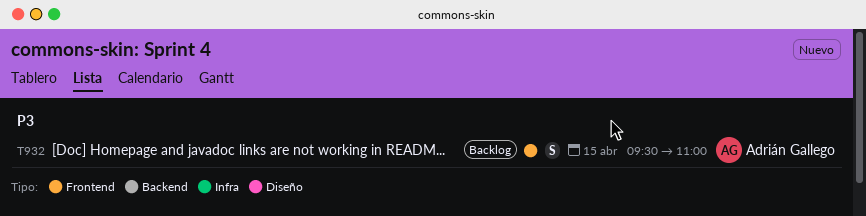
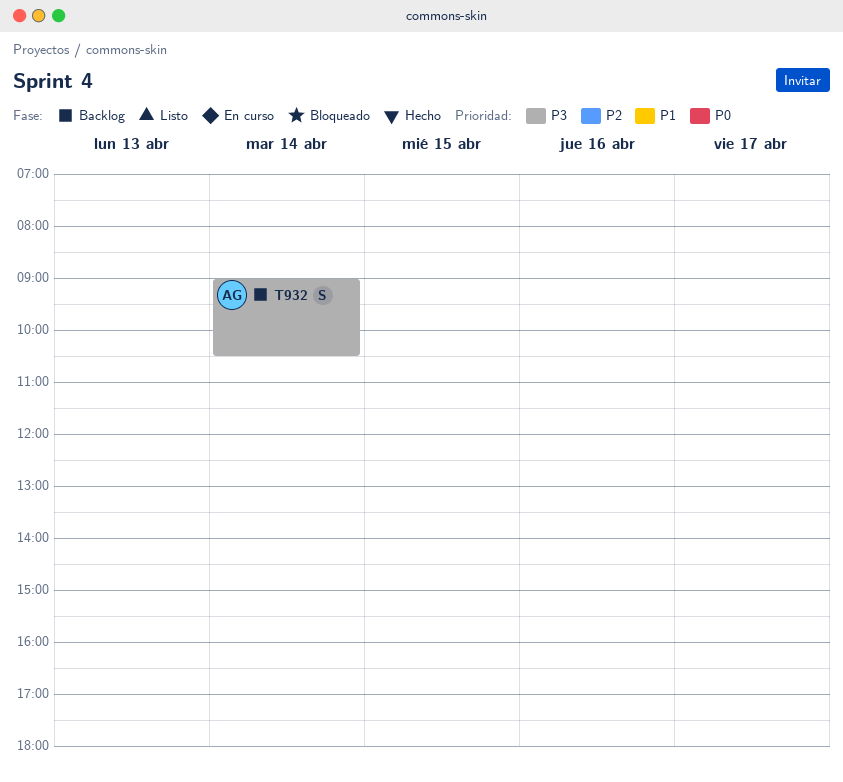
T932, day: Apr 15 -> Apr 14
T932, begins: 09:30 -> 09:00
T932, ends: 11:00 -> 10:30

